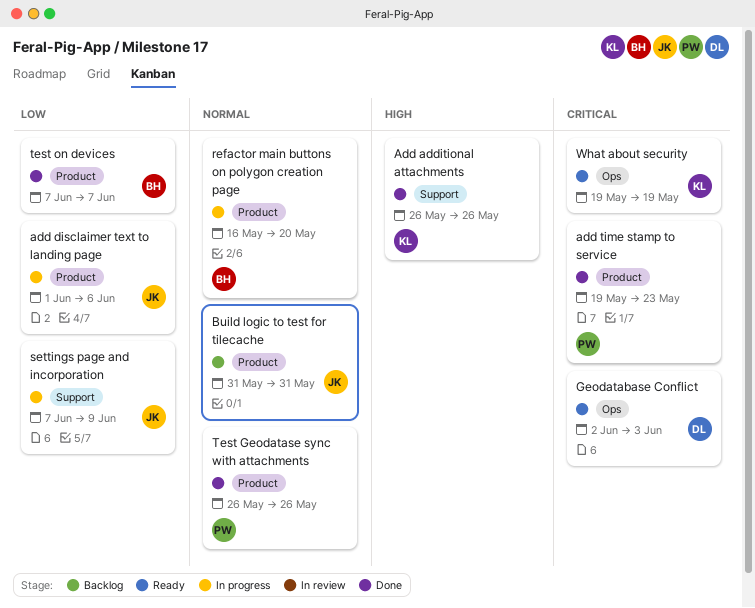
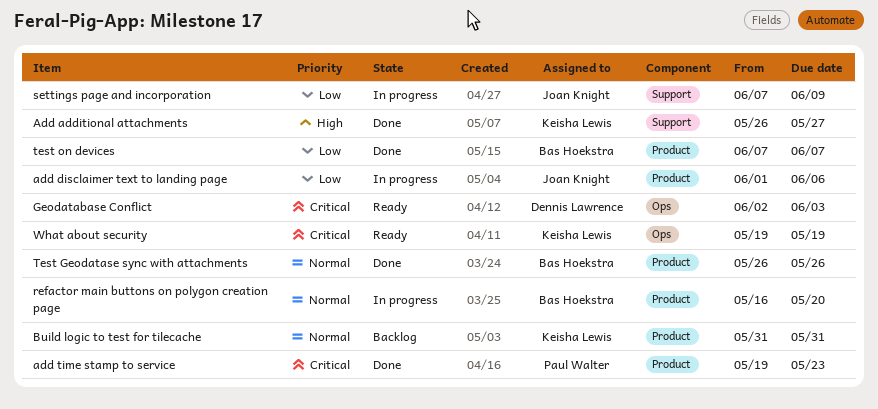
Add additional attachments, due: May 26 -> May 27
Build logic to test for tilecache, owner: Joan Knight -> Keisha Lewis
Test Geodatase sync with attachments, owner: Paul Walter -> Bas Hoekstra

